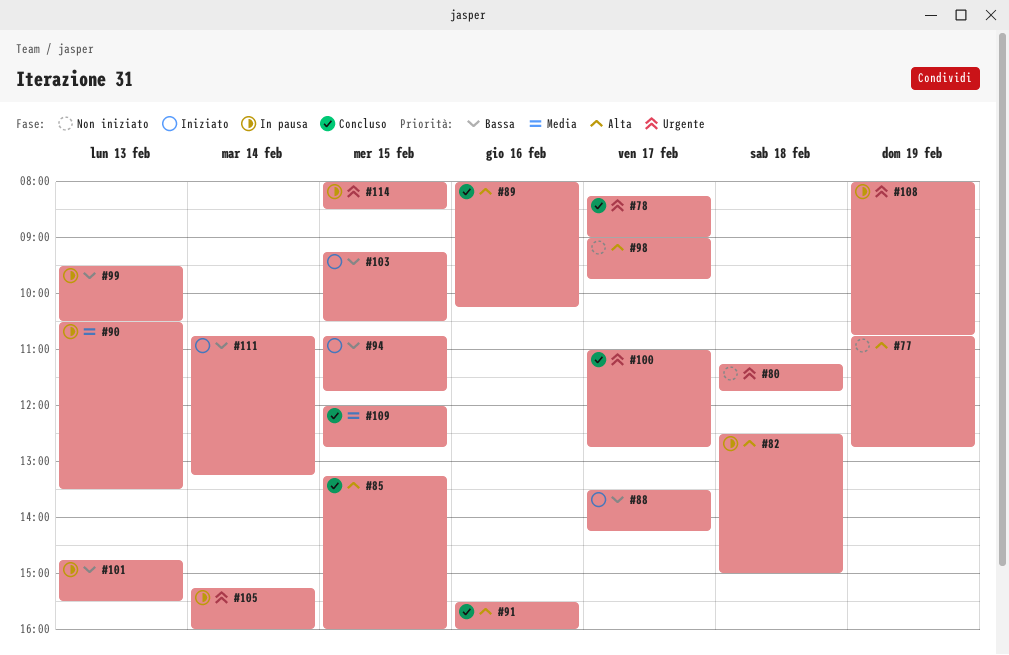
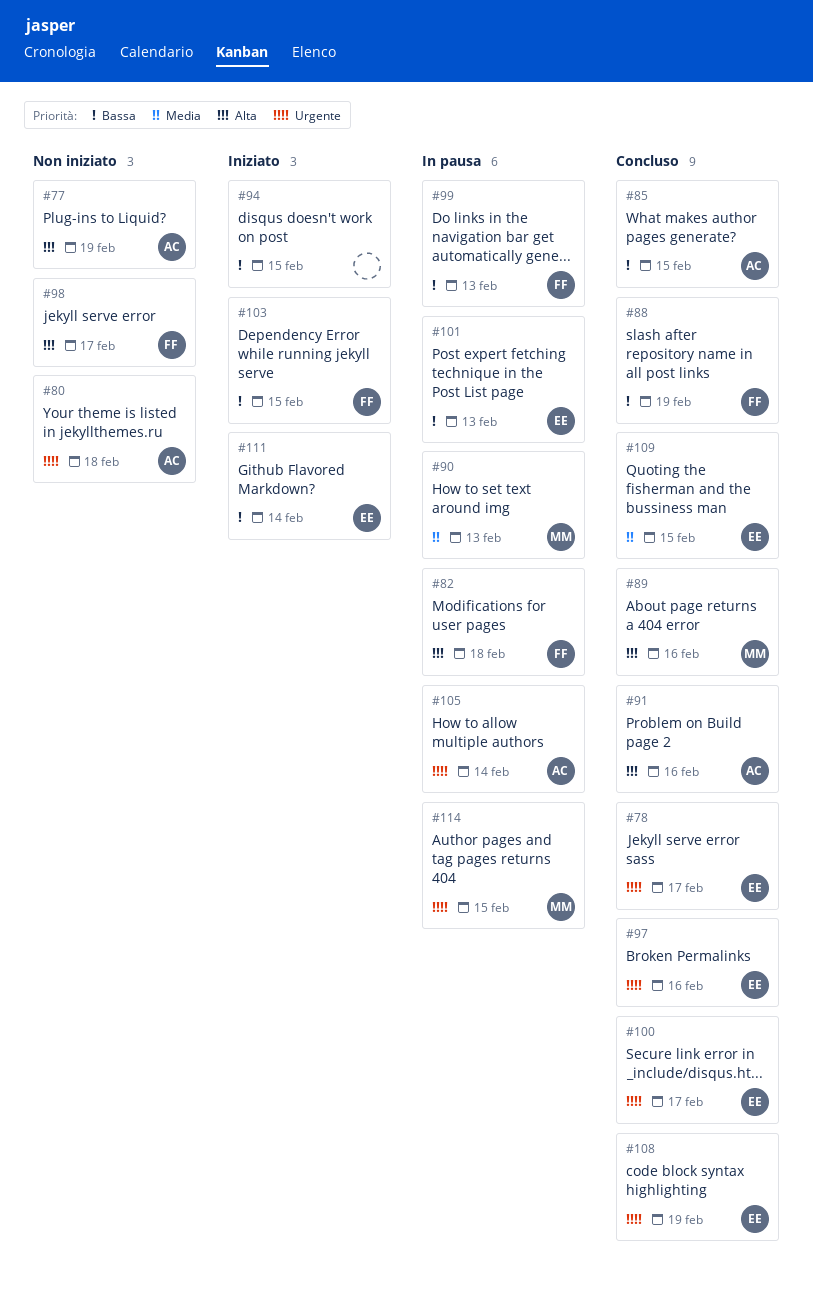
#85, priority: Alta -> Bassa
#88, status: Iniziato -> Concluso
#88, day: Feb 17 -> Feb 19
#97: none -> present
#108, status: In pausa -> Concluso

